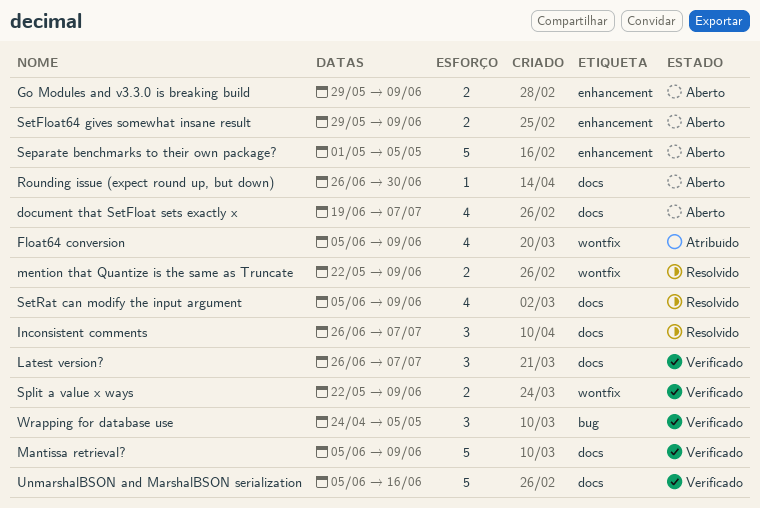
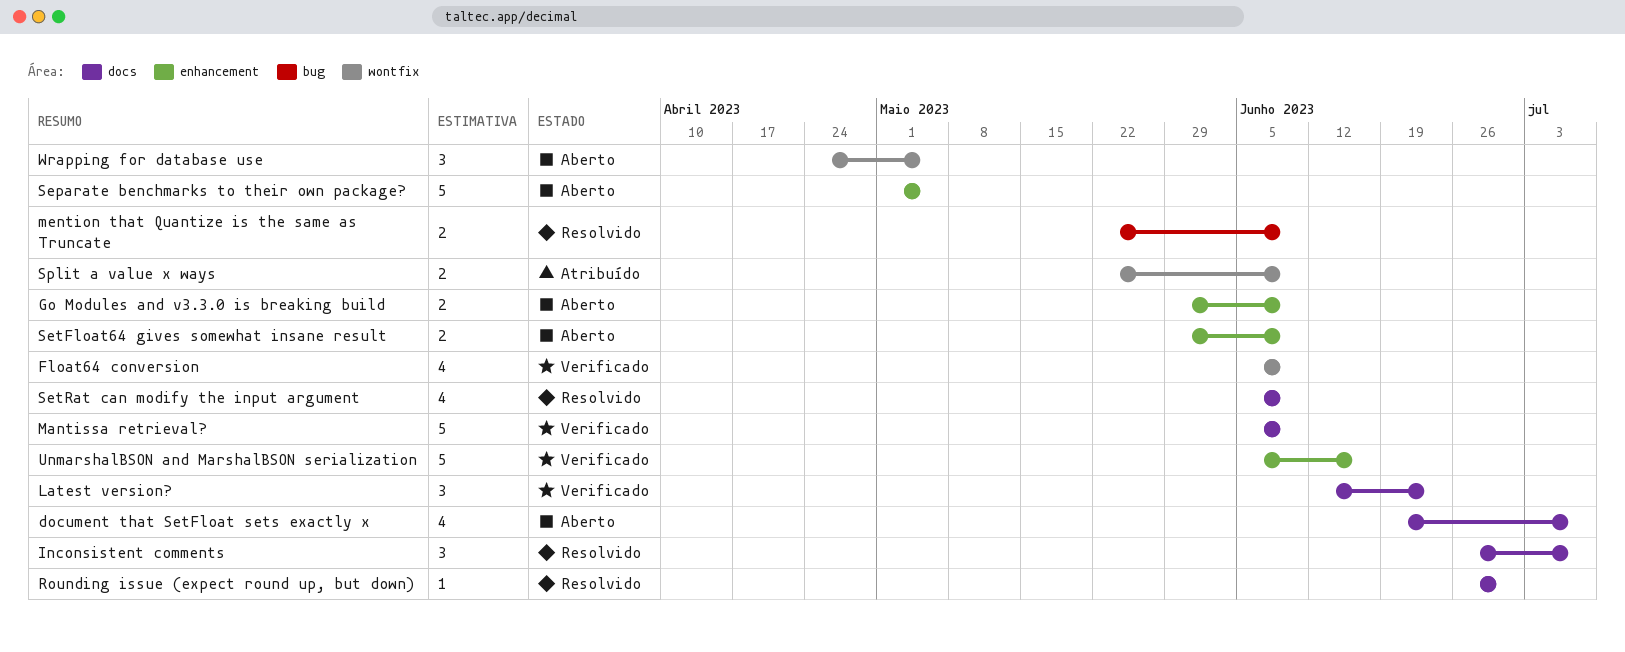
Float64 conversion, status: Atribuído -> Verificado
Latest version?, start: Jun 26 -> Jun 12
Latest version?, due: Jul 7 -> Jun 23
mention that Quantize is the same as Truncate, label: wontfix -> bug
Rounding issue (expect round up, but down), status: Aberto -> Resolvido
Split a value x ways, status: Verificado -> Atribuído
UnmarshalBSON and MarshalBSON serialization, label: docs -> enhancement
Wrapping for database use, status: Verificado -> Aberto
Wrapping for database use, label: bug -> wontfix

